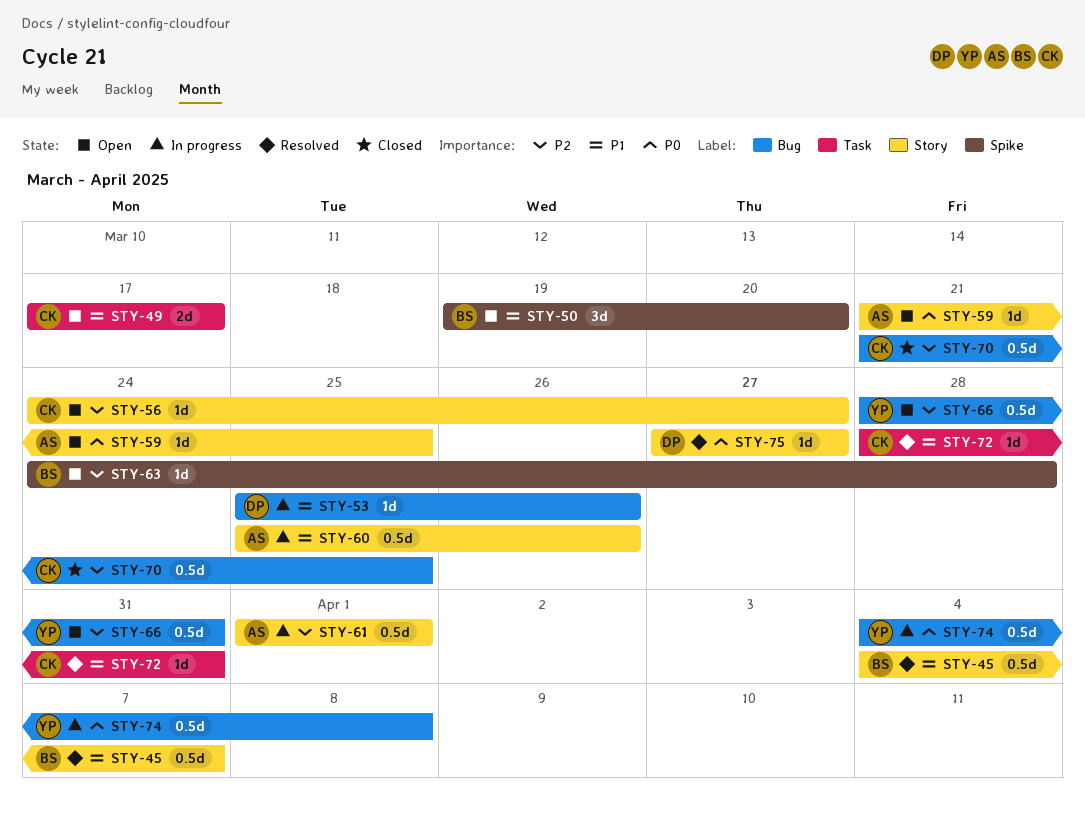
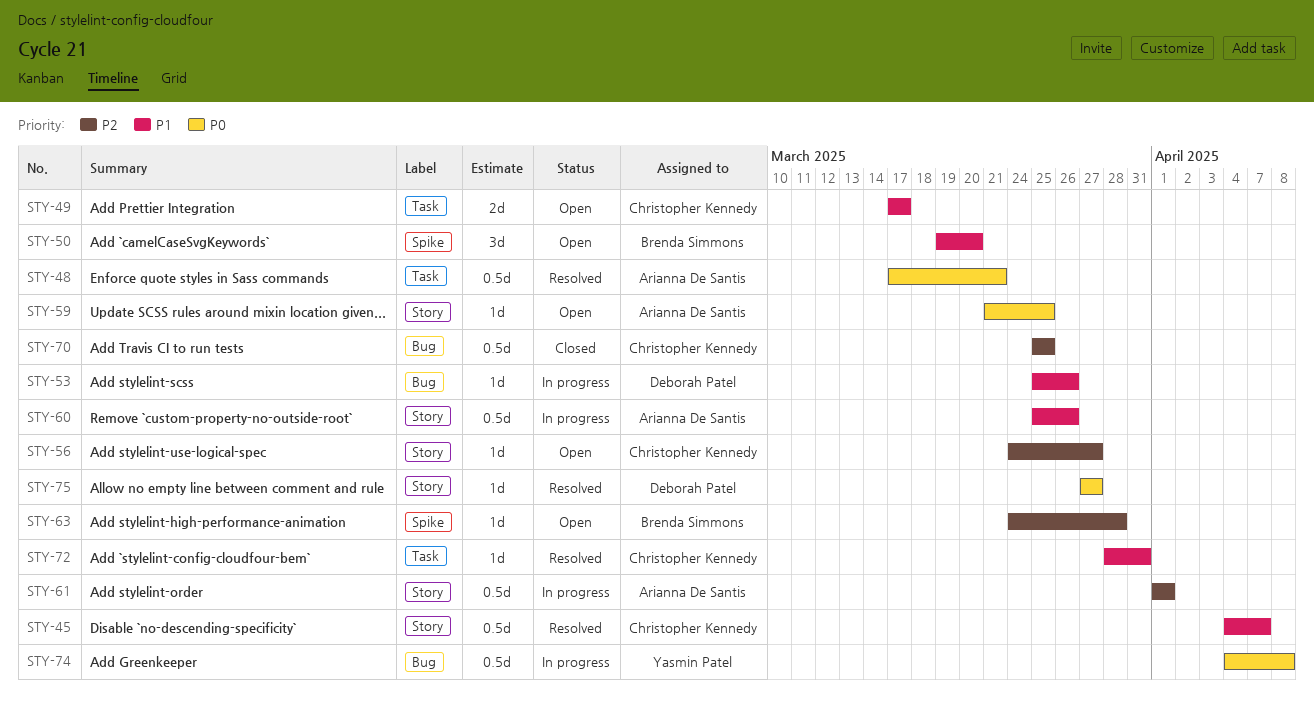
STY-45, owner: Brenda Simmons -> Christopher Kennedy
STY-48: none -> present
STY-66: present -> none
STY-70, start: Mar 21 -> Mar 25

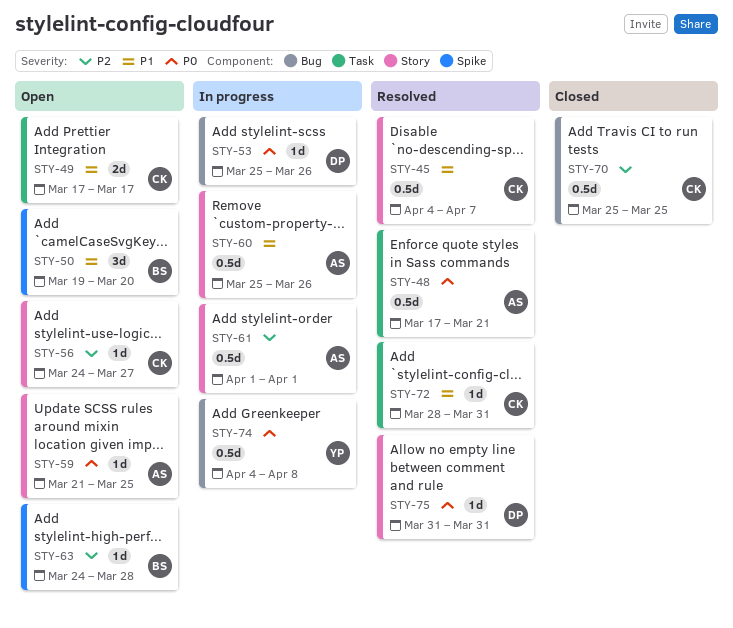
STY-53, priority: P1 -> P0
STY-75, start: Mar 27 -> Mar 31
STY-75, due: Mar 27 -> Mar 31

